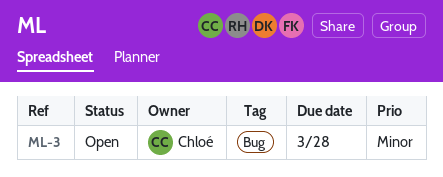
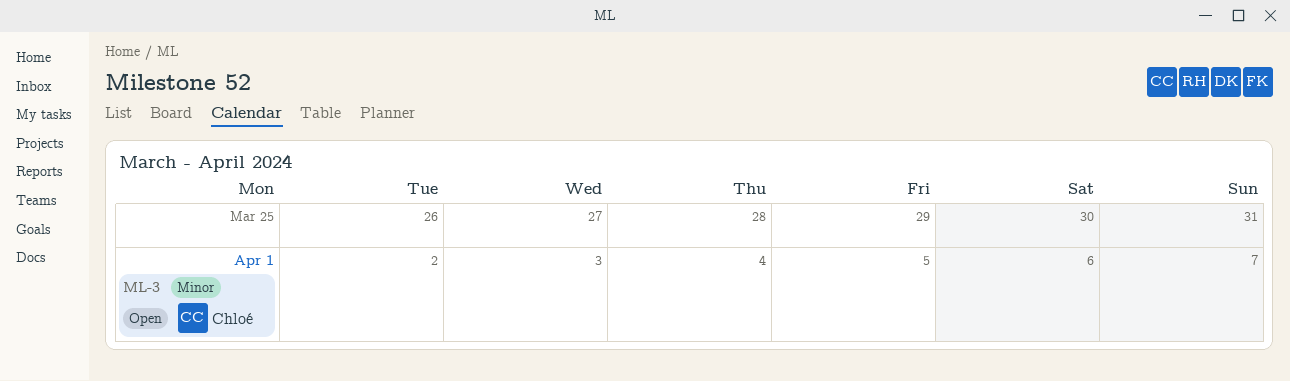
ML-3, due: Mar 28 -> Apr 1

